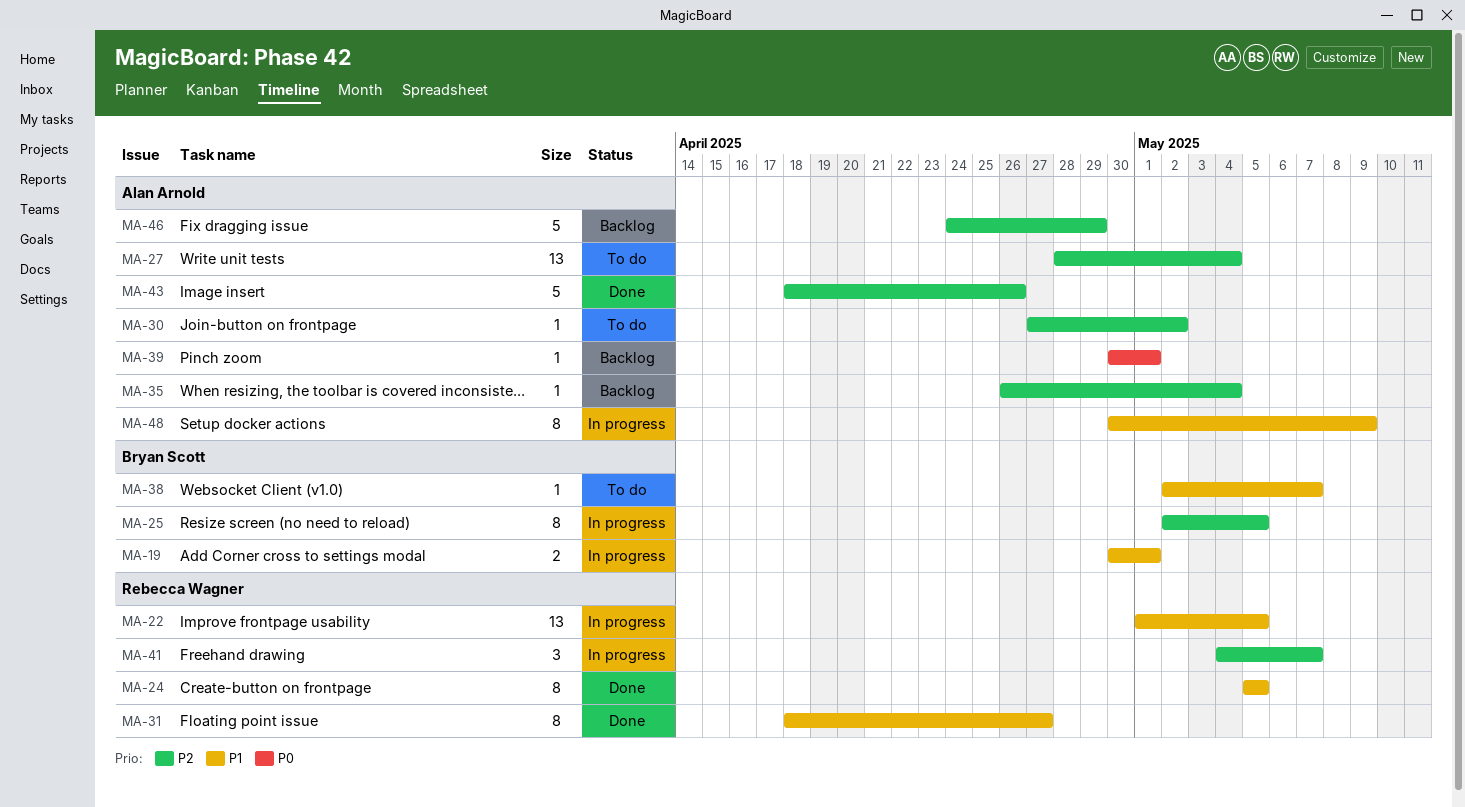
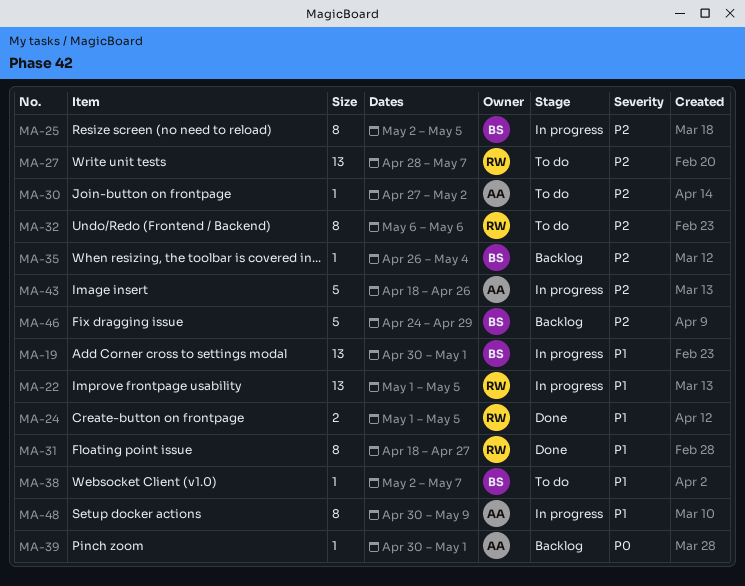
MA-19, estimate: 2 -> 13
MA-24, estimate: 8 -> 2
MA-24, start: May 5 -> May 1
MA-27, owner: Alan Arnold -> Rebecca Wagner
MA-27, due: May 4 -> May 7
MA-32: none -> present
MA-35, owner: Alan Arnold -> Bryan Scott
MA-41: present -> none
MA-43, status: Done -> In progress
MA-46, owner: Alan Arnold -> Bryan Scott

